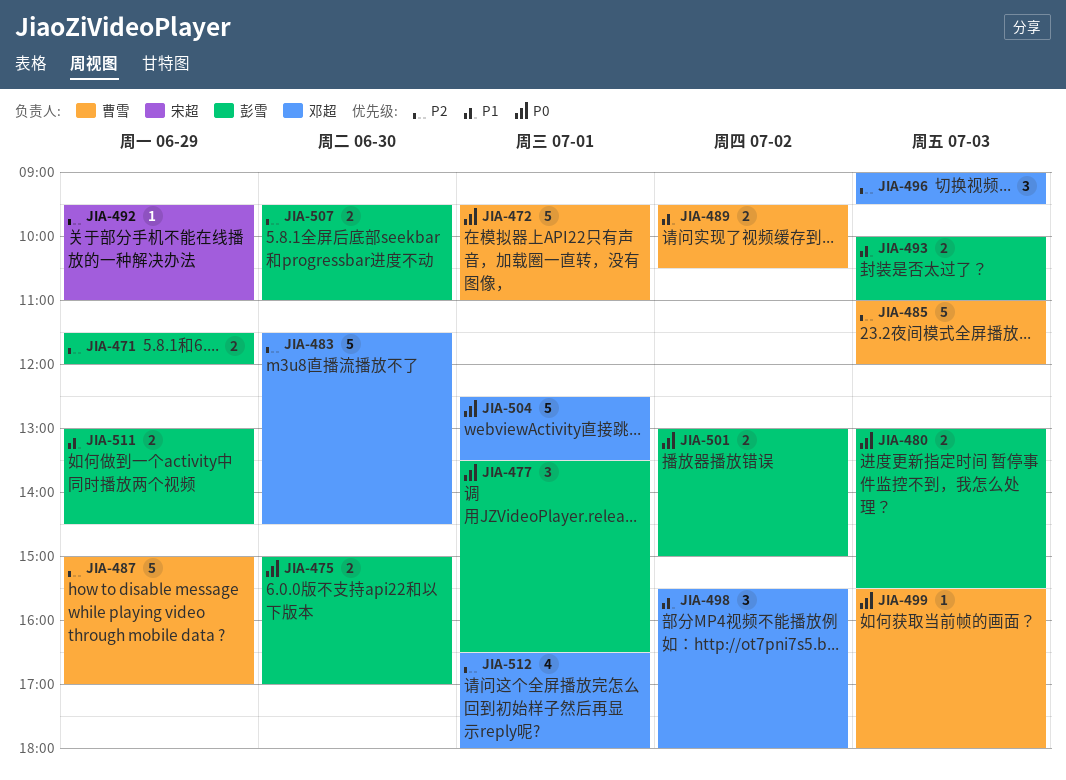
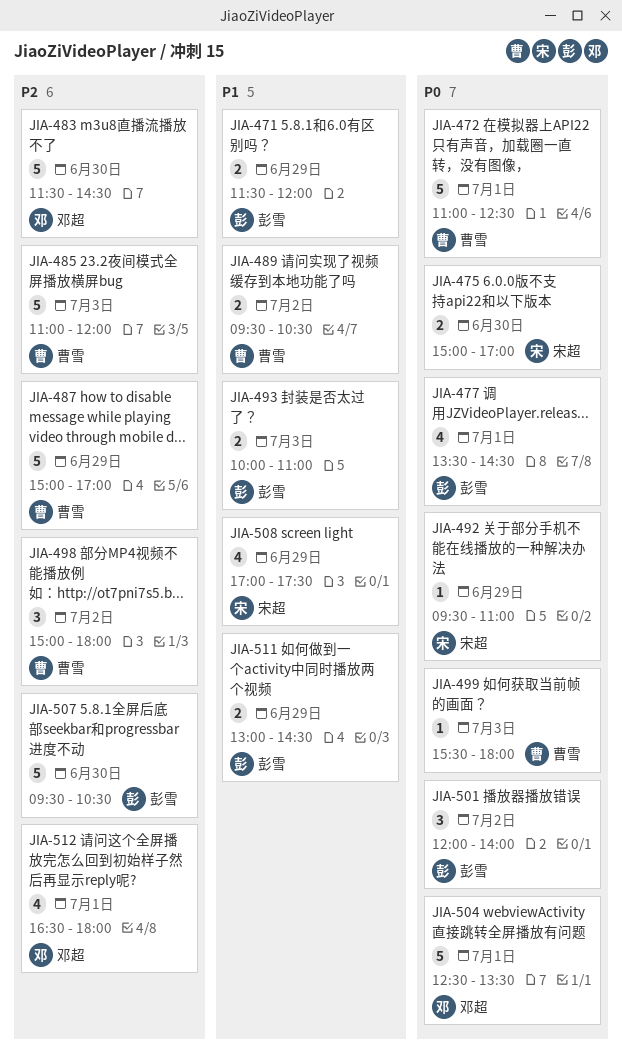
JIA-471, priority: P2 -> P1
JIA-472, begins: 09:30 -> 11:00
JIA-472, ends: 11:00 -> 12:30
JIA-475, owner: 彭雪 -> 宋超
JIA-477, estimate: 3 -> 4
JIA-477, ends: 16:30 -> 14:30
JIA-480: present -> none
JIA-492, priority: P2 -> P0
JIA-496: present -> none
JIA-498, owner: 邓超 -> 曹雪
JIA-498, priority: P1 -> P2
JIA-498, begins: 15:30 -> 15:00
JIA-501, estimate: 2 -> 3
JIA-501, begins: 13:00 -> 12:00
JIA-501, ends: 15:00 -> 14:00
JIA-507, estimate: 2 -> 5
JIA-507, ends: 11:00 -> 10:30
JIA-508: none -> present

